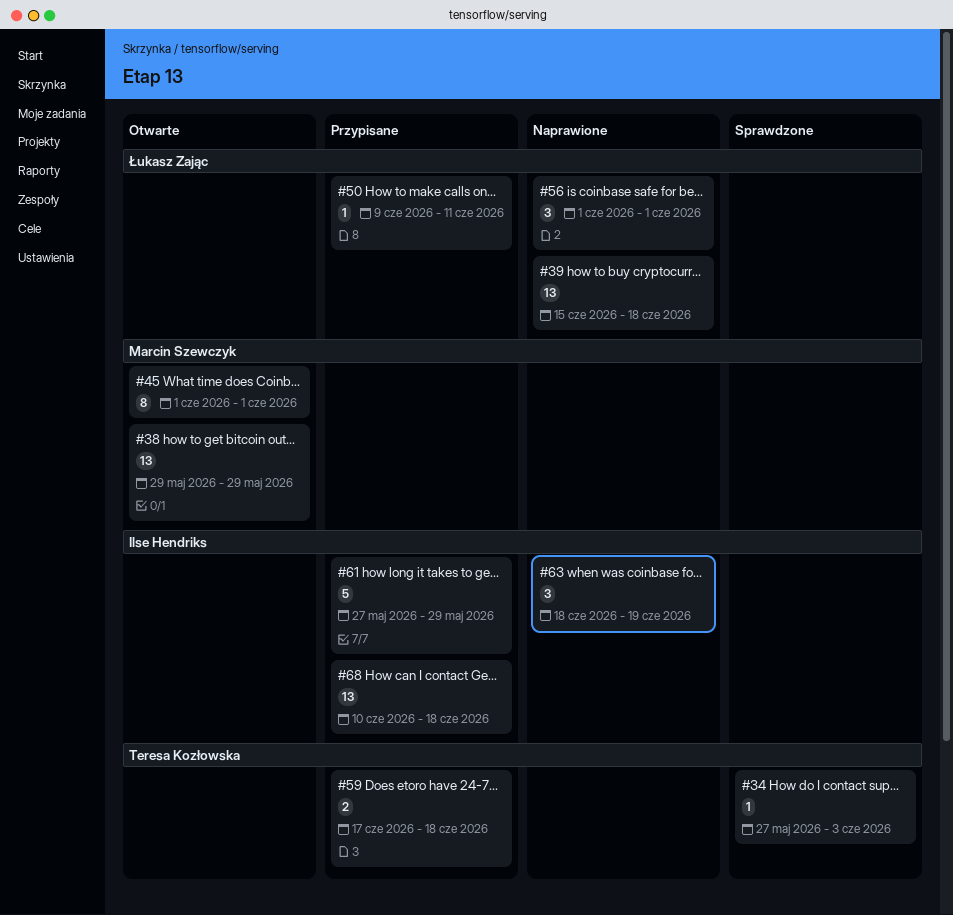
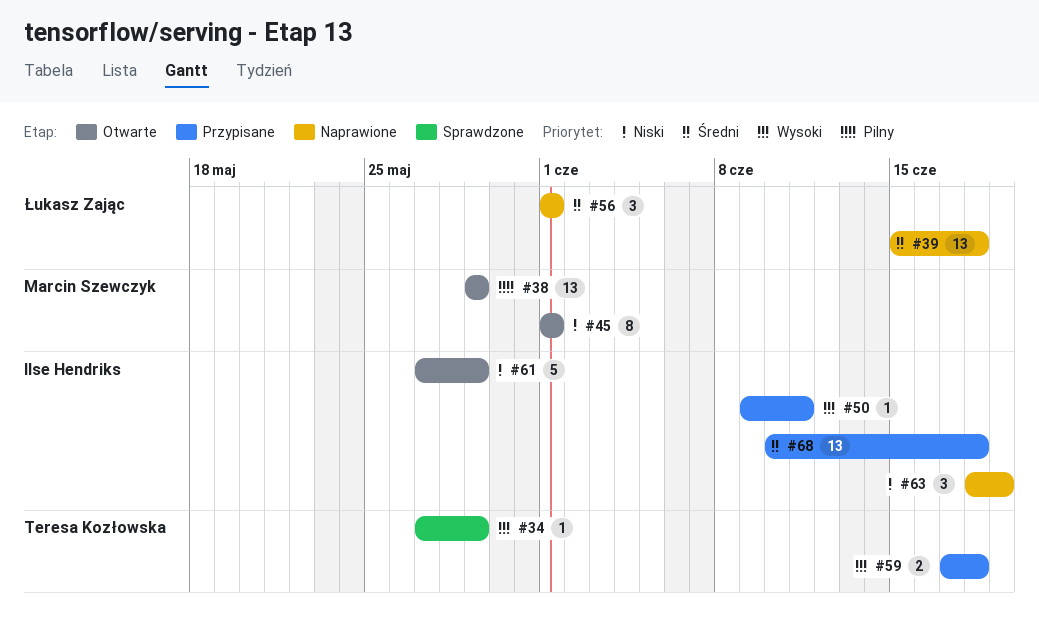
#34, due: Jun 3 -> May 29
#50, owner: Łukasz Zając -> Ilse Hendriks
#61, status: Przypisane -> Otwarte

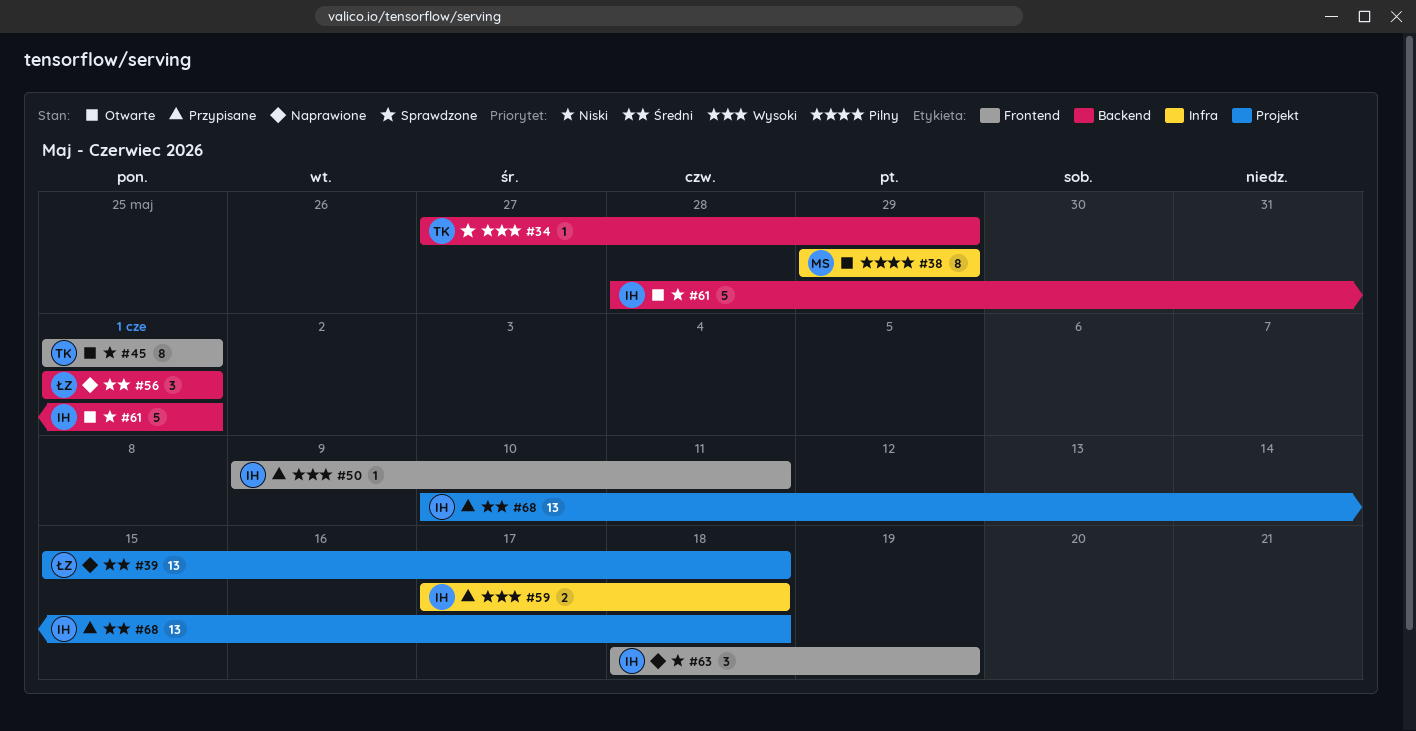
#38, estimate: 13 -> 8
#45, owner: Marcin Szewczyk -> Teresa Kozłowska
#59, owner: Teresa Kozłowska -> Ilse Hendriks
#61, start: May 27 -> May 28
#61, due: May 29 -> Jun 1

